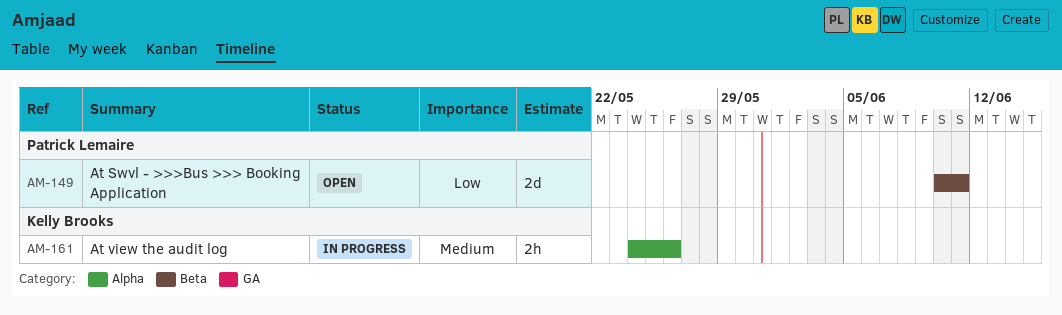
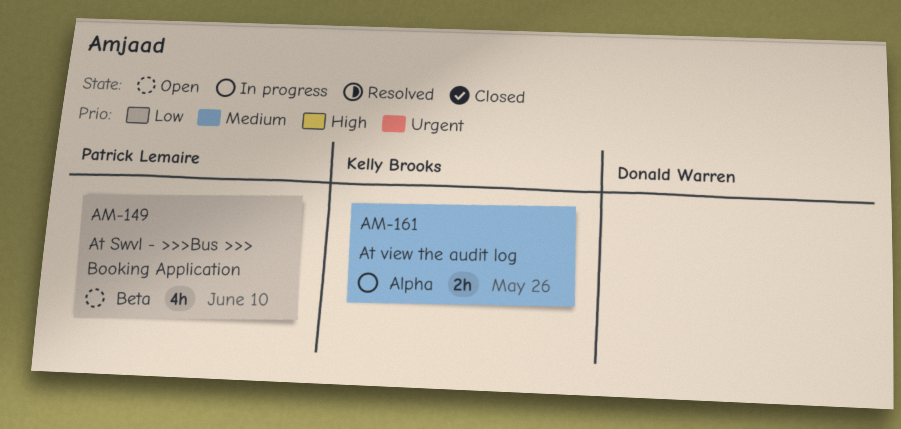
AM-149, estimate: 2d -> 4h
AM-149, due: Jun 11 -> Jun 10

